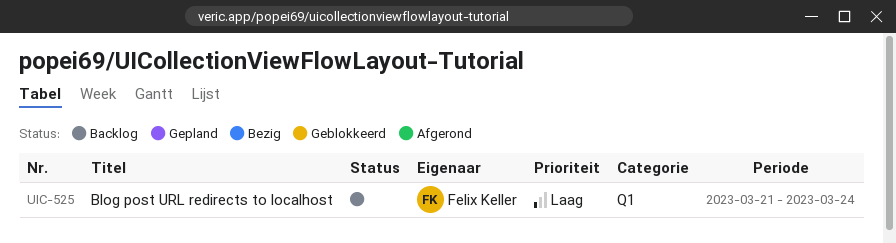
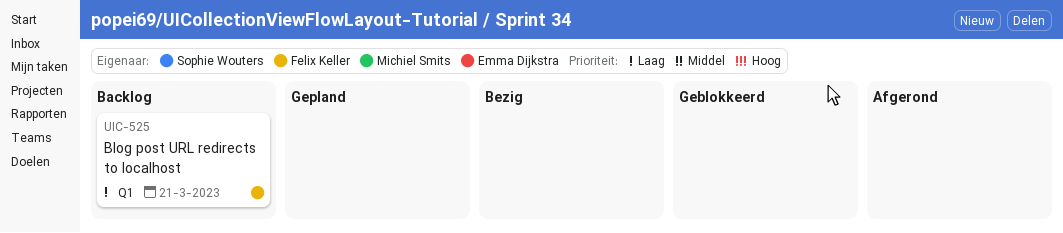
UIC-525, due: Mar 24 -> Mar 21

